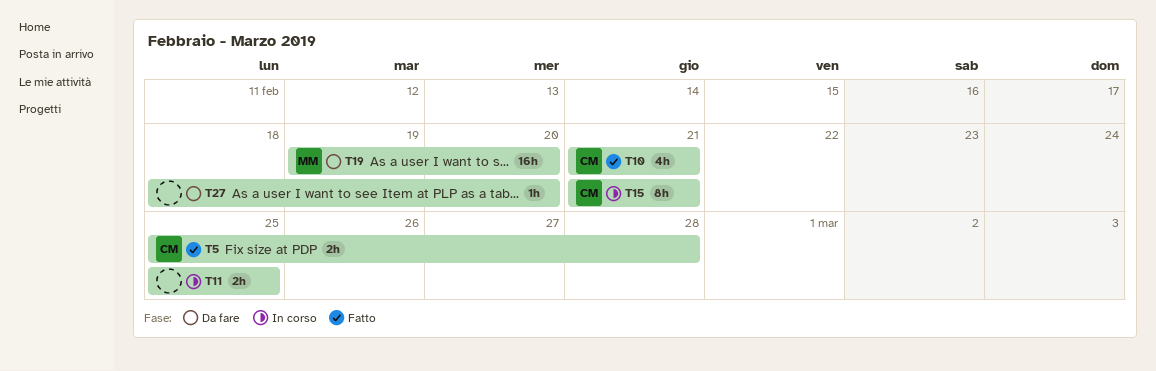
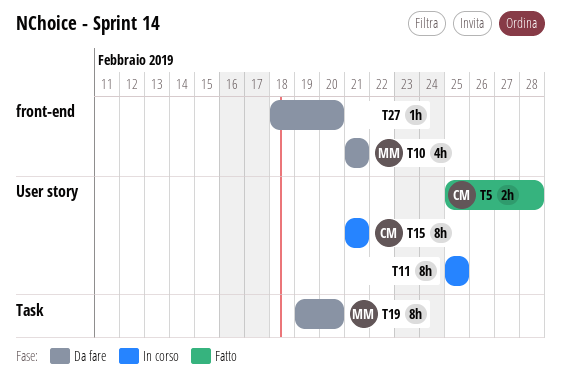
T10, status: Fatto -> Da fare
T10, owner: CM -> MM
T11, estimate: 2h -> 8h
T19, estimate: 16h -> 8h

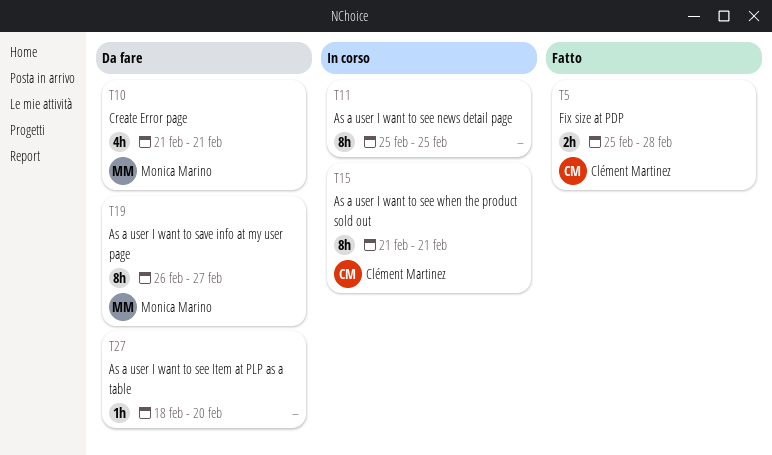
T19, start: Feb 19 -> Feb 26
T19, due: Feb 20 -> Feb 27

